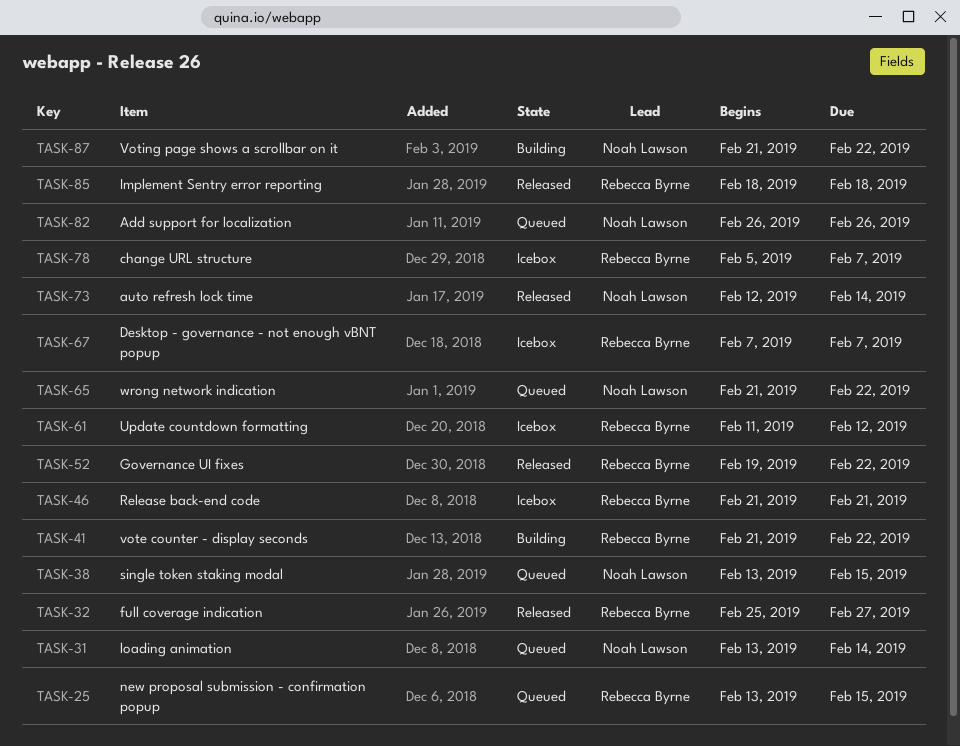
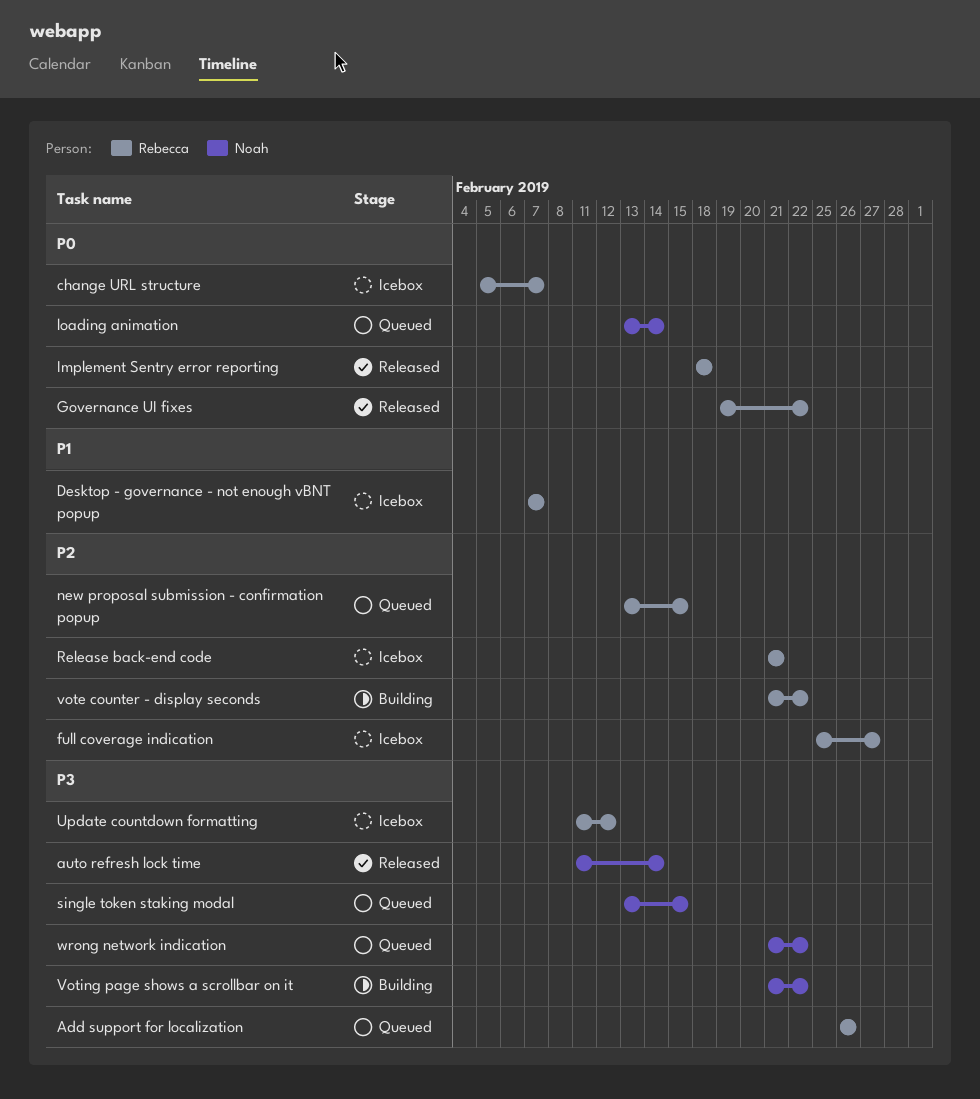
Add support for localization, owner: Noah Lawson -> Rebecca Byrne
auto refresh lock time, start: Feb 12 -> Feb 11
full coverage indication, status: Released -> Icebox

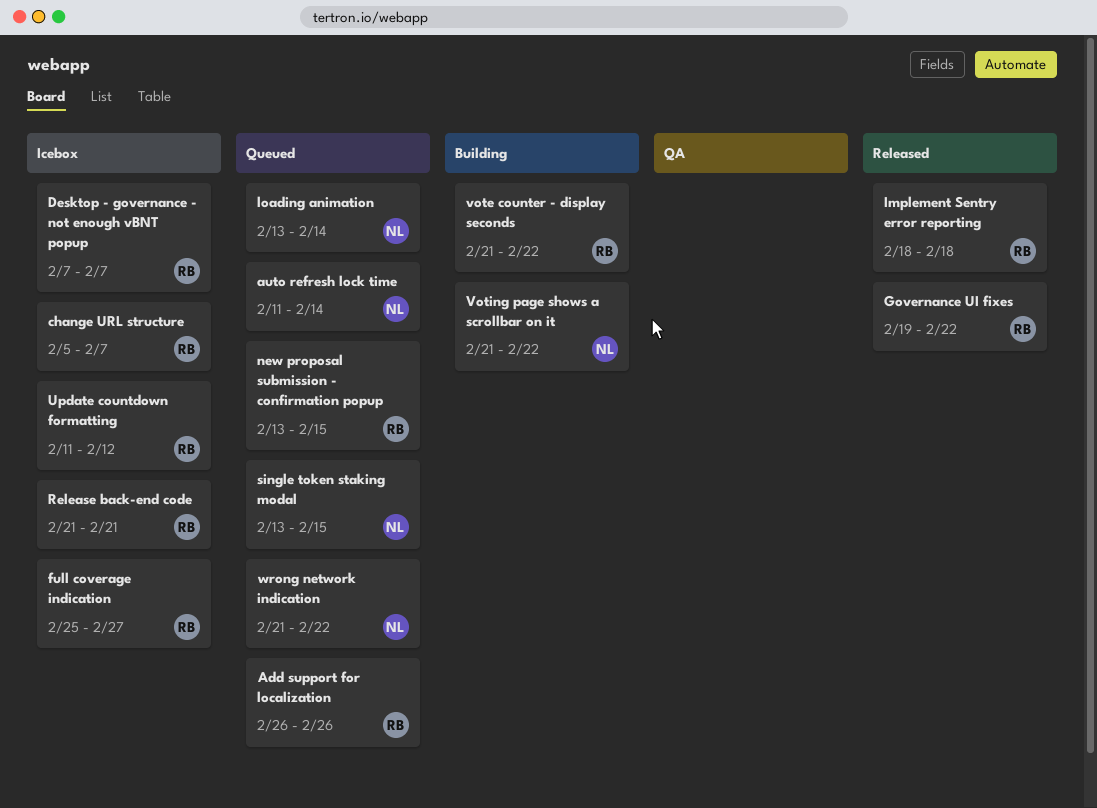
auto refresh lock time, status: Released -> Queued

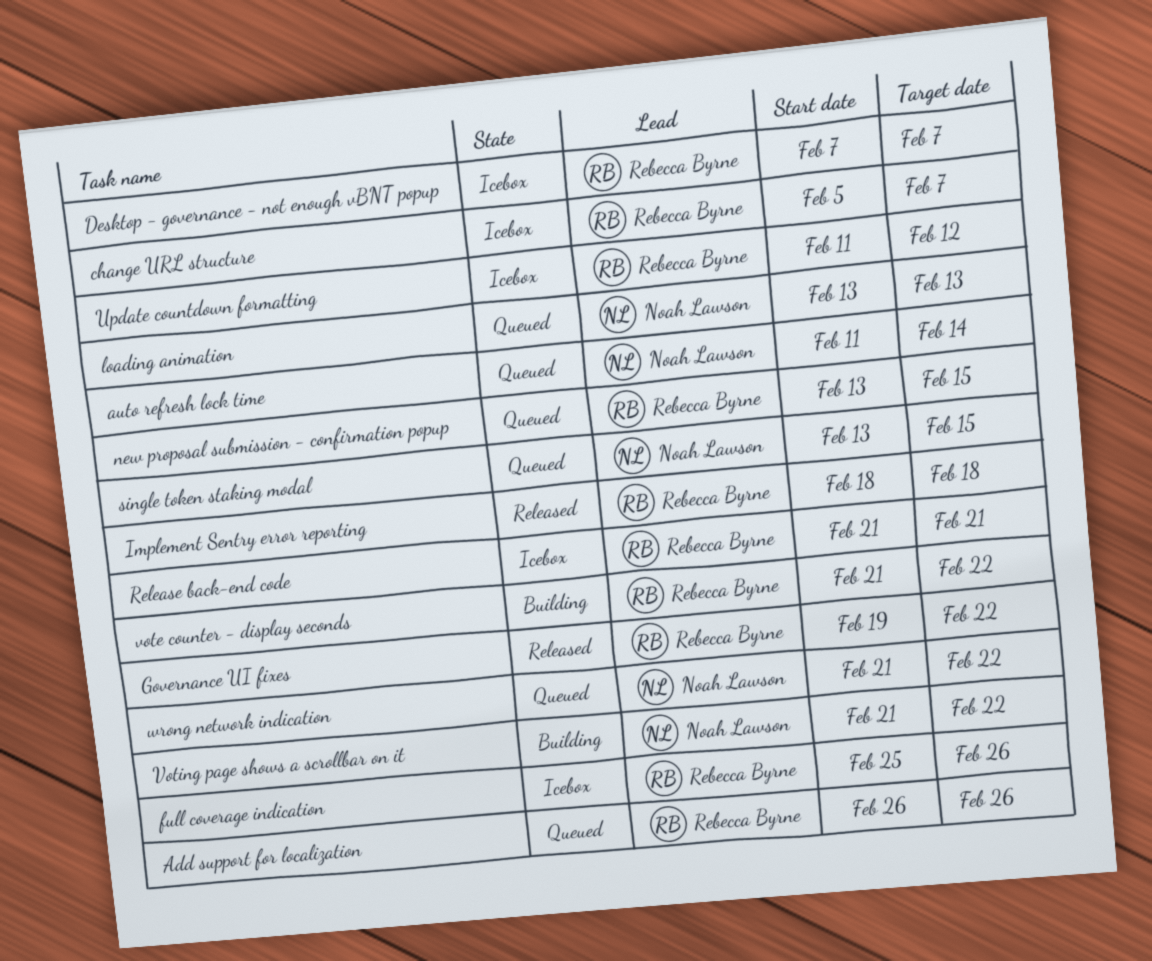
full coverage indication, due: Feb 27 -> Feb 26
loading animation, due: Feb 14 -> Feb 13

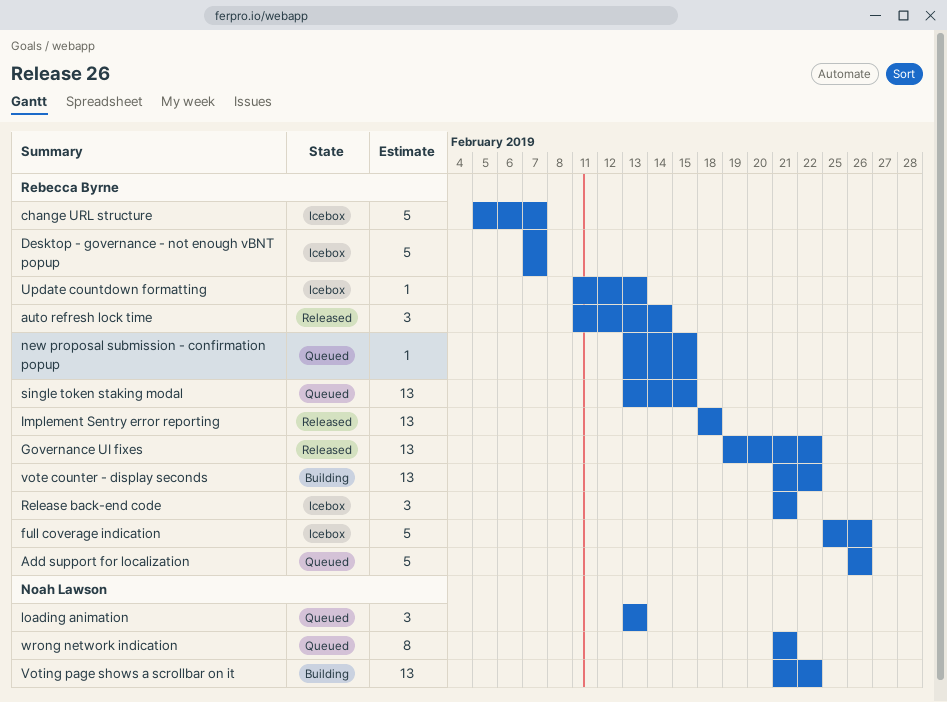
auto refresh lock time, status: Queued -> Released
auto refresh lock time, owner: Noah Lawson -> Rebecca Byrne
single token staking modal, owner: Noah Lawson -> Rebecca Byrne
Update countdown formatting, due: Feb 12 -> Feb 13
wrong network indication, due: Feb 22 -> Feb 21

